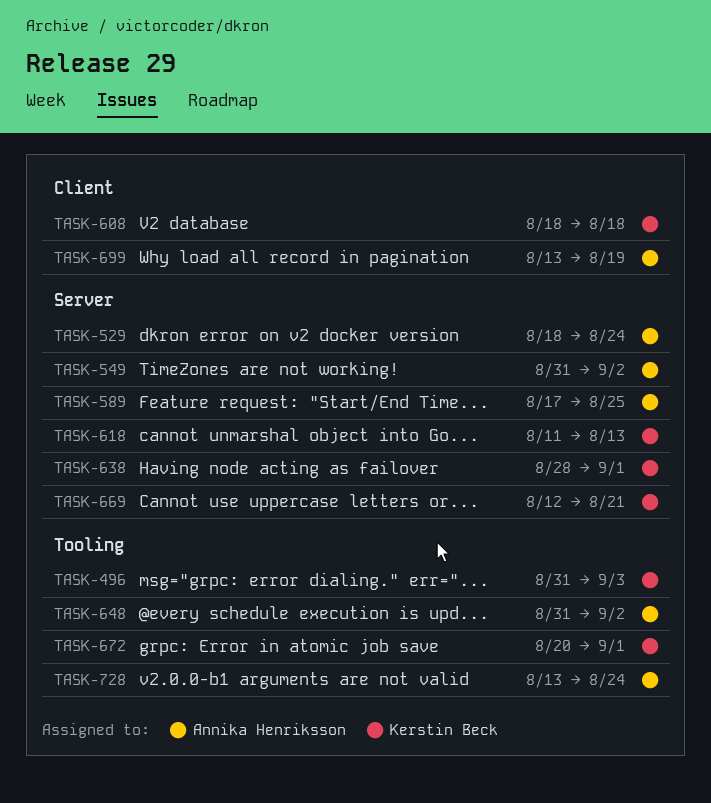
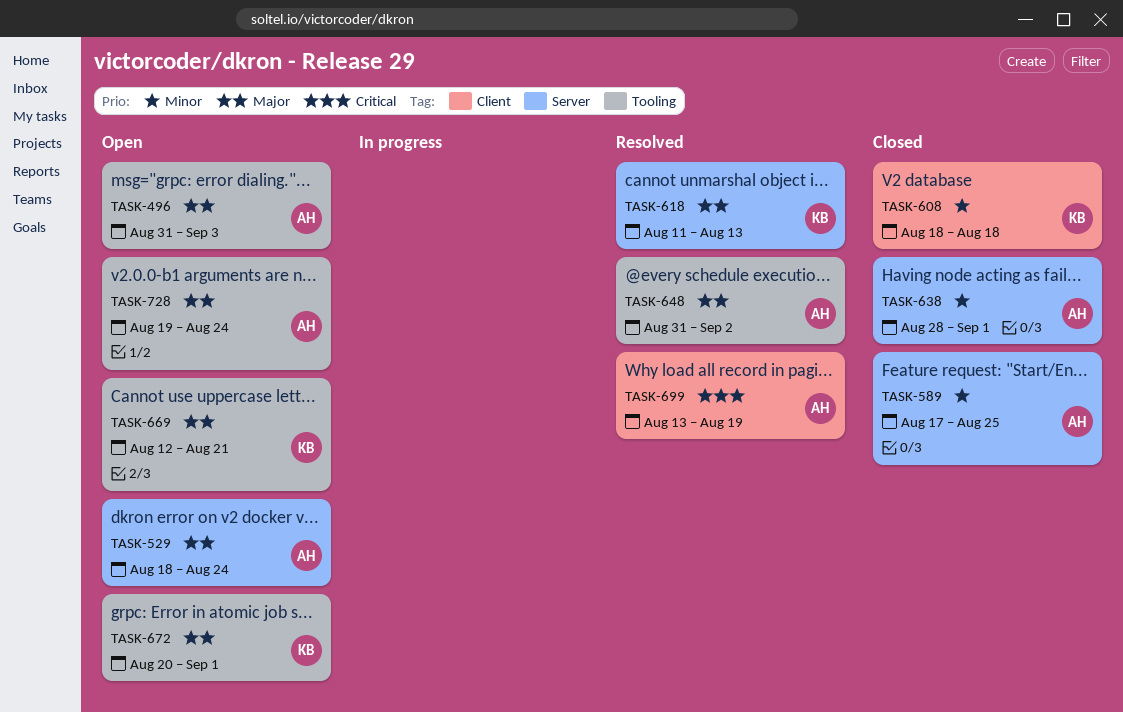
TASK-496, owner: Kerstin Beck -> Annika Henriksson
TASK-549: present -> none
TASK-638, owner: Kerstin Beck -> Annika Henriksson
TASK-669, label: Server -> Tooling
TASK-728, start: Aug 13 -> Aug 19

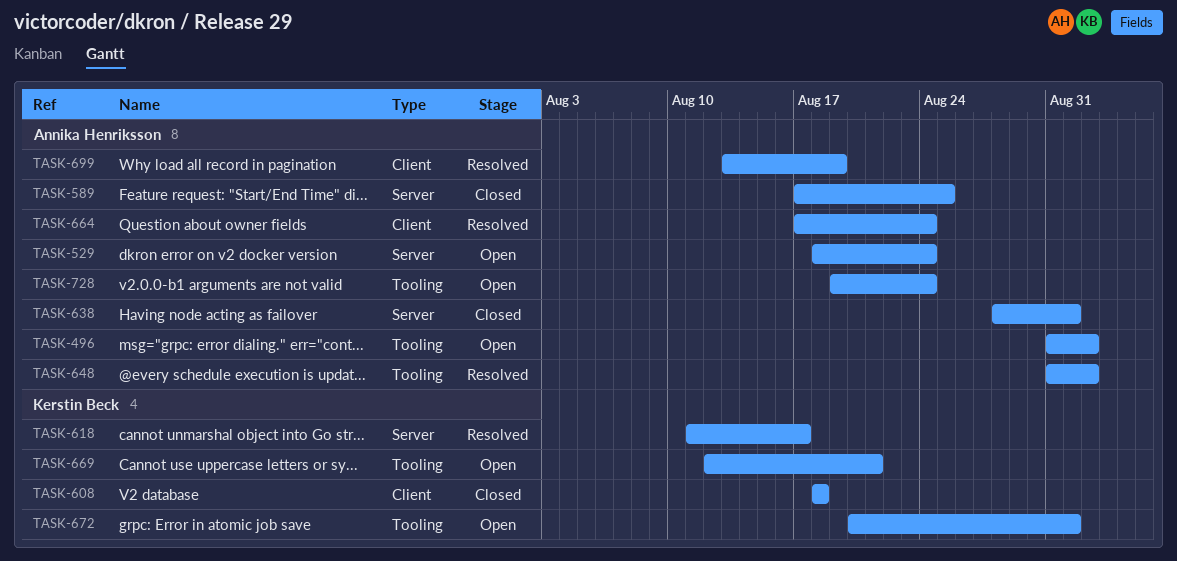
TASK-496, due: Sep 3 -> Sep 2
TASK-618, due: Aug 13 -> Aug 17
TASK-664: none -> present

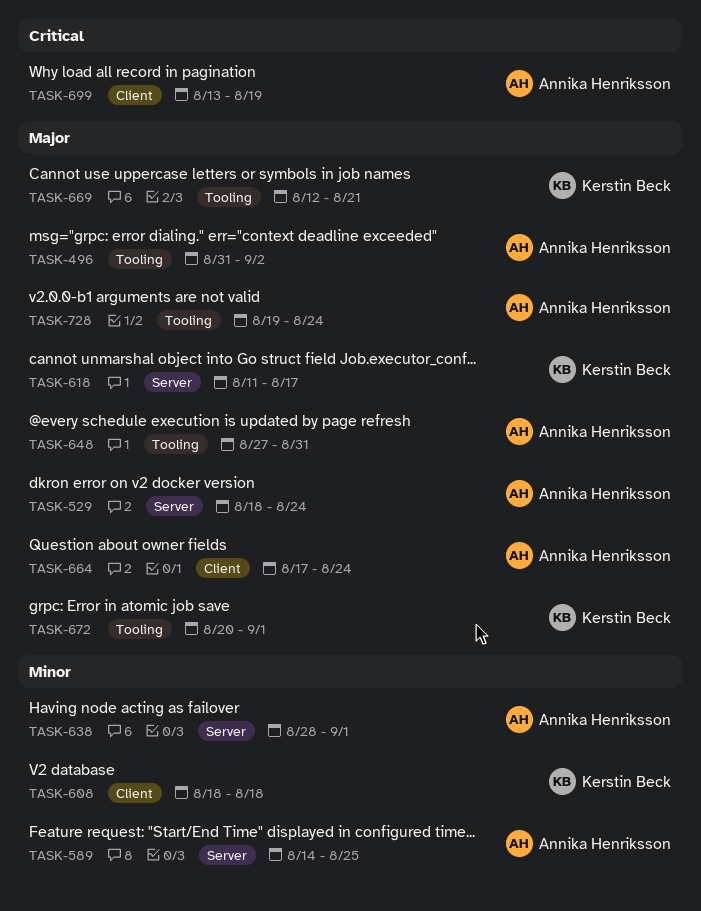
TASK-589, start: Aug 17 -> Aug 14
TASK-648, start: Aug 31 -> Aug 27
TASK-648, due: Sep 2 -> Aug 31

